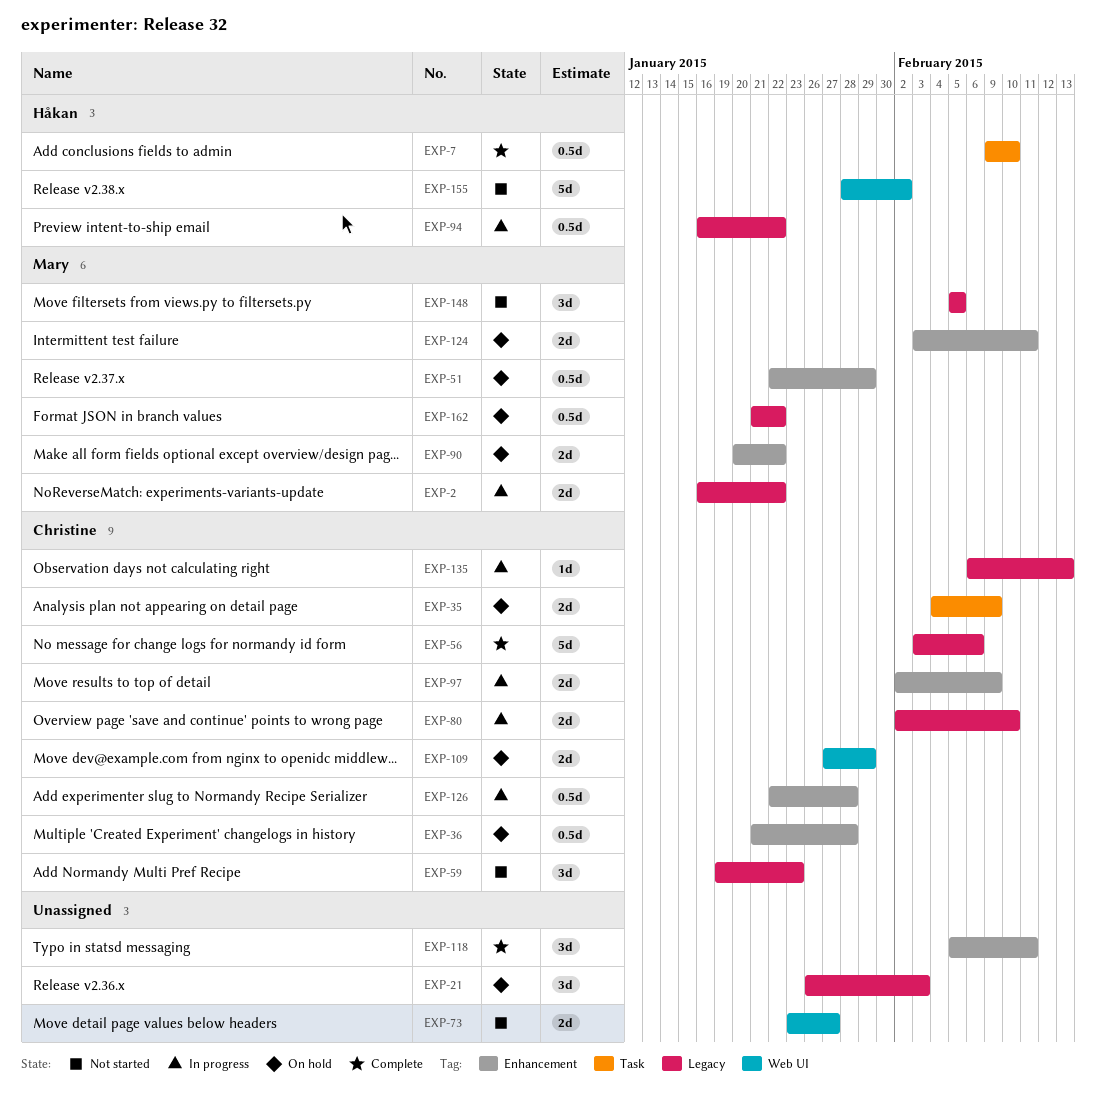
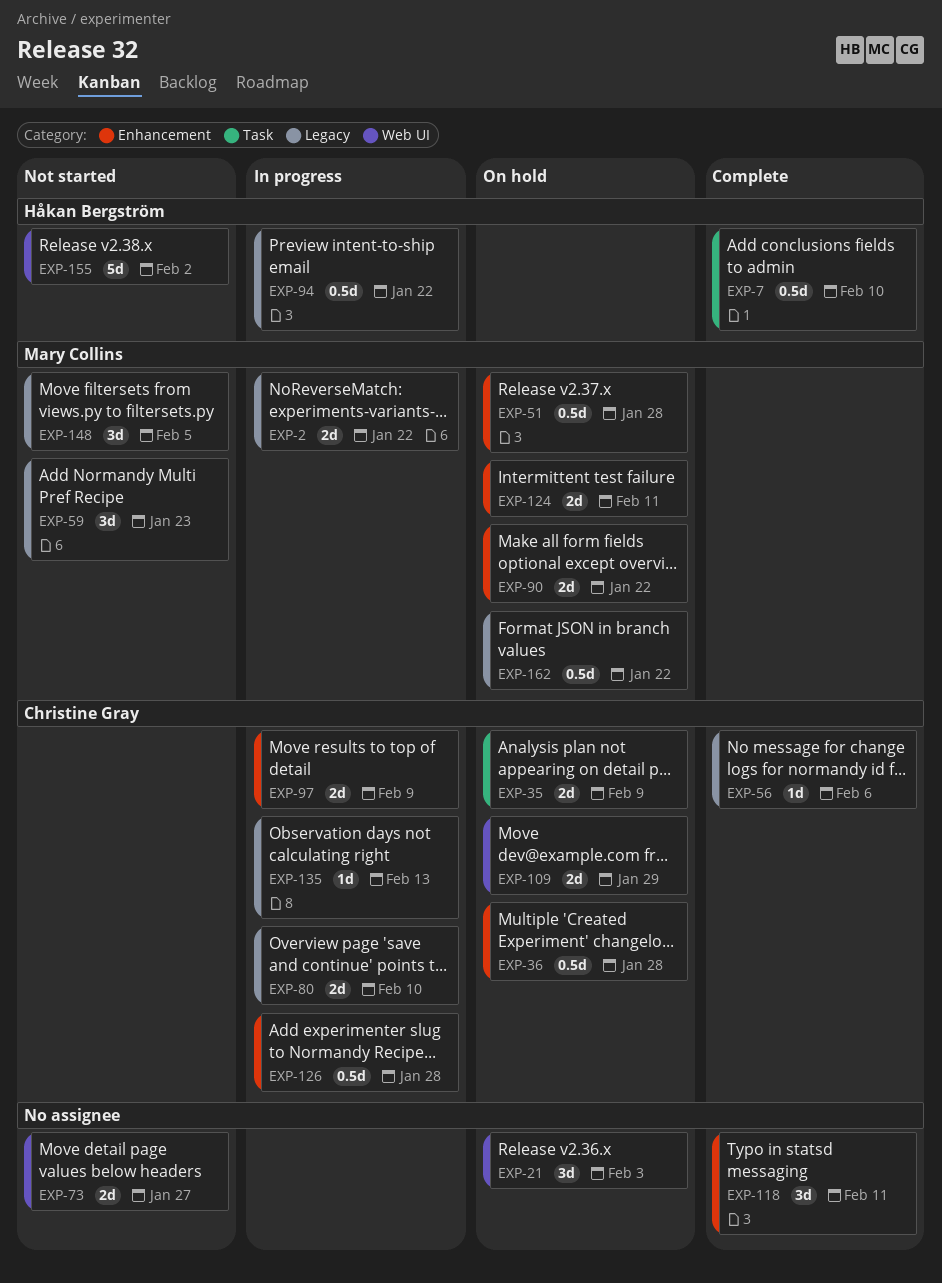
EXP-21, label: Legacy -> Web UI
EXP-51, due: Jan 29 -> Jan 28
EXP-56, estimate: 5d -> 1d
EXP-59, owner: Christine Gray -> Mary Collins

